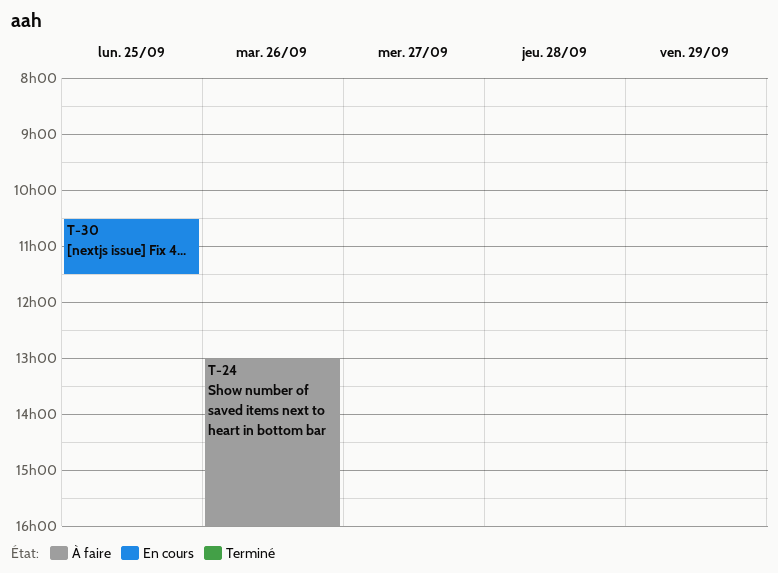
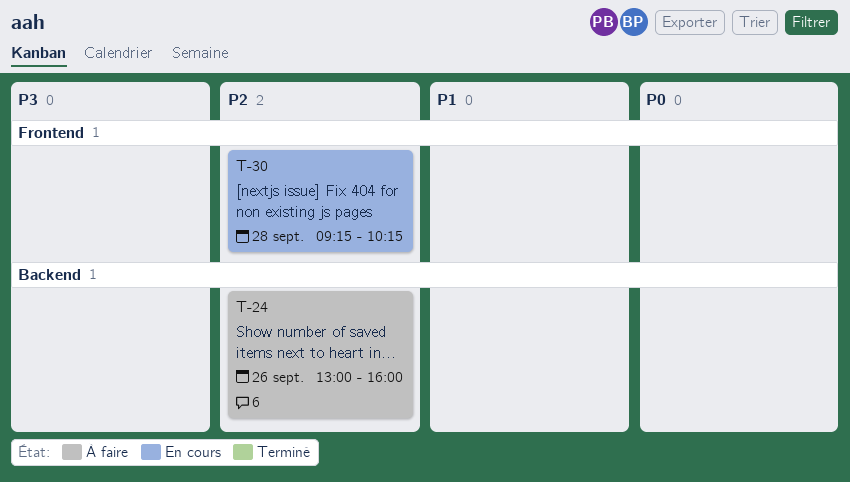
T-30, day: Sep 25 -> Sep 28
T-30, begins: 10:30 -> 09:15
T-30, ends: 11:30 -> 10:15

